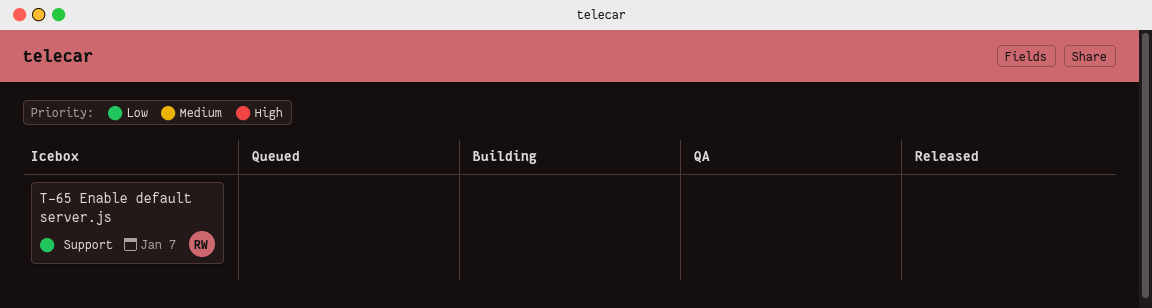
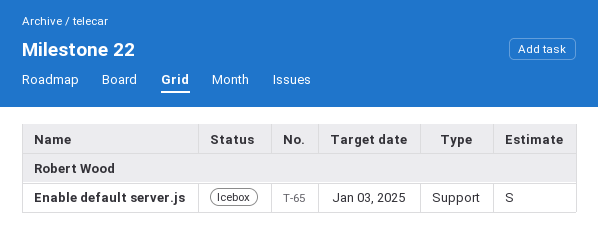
T-65, due: Jan 7 -> Jan 3

